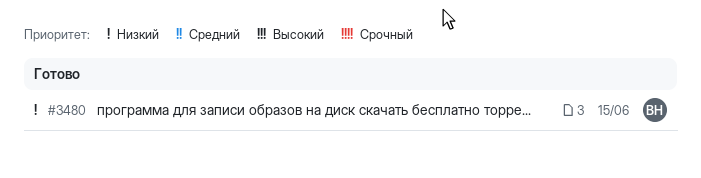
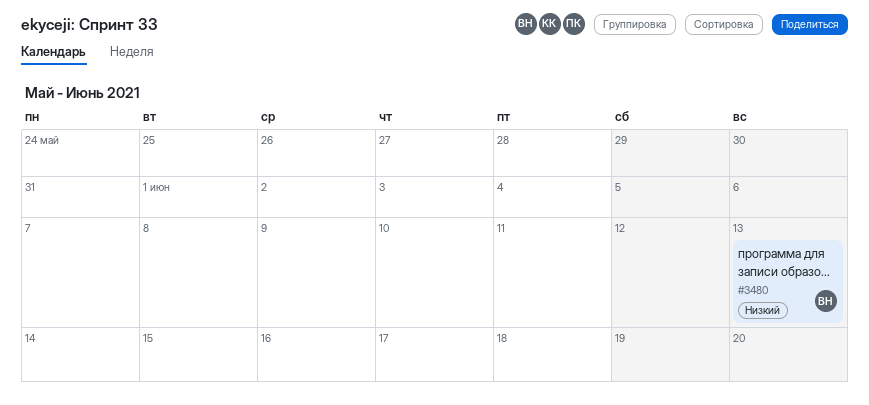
#3480, due: Jun 15 -> Jun 13

